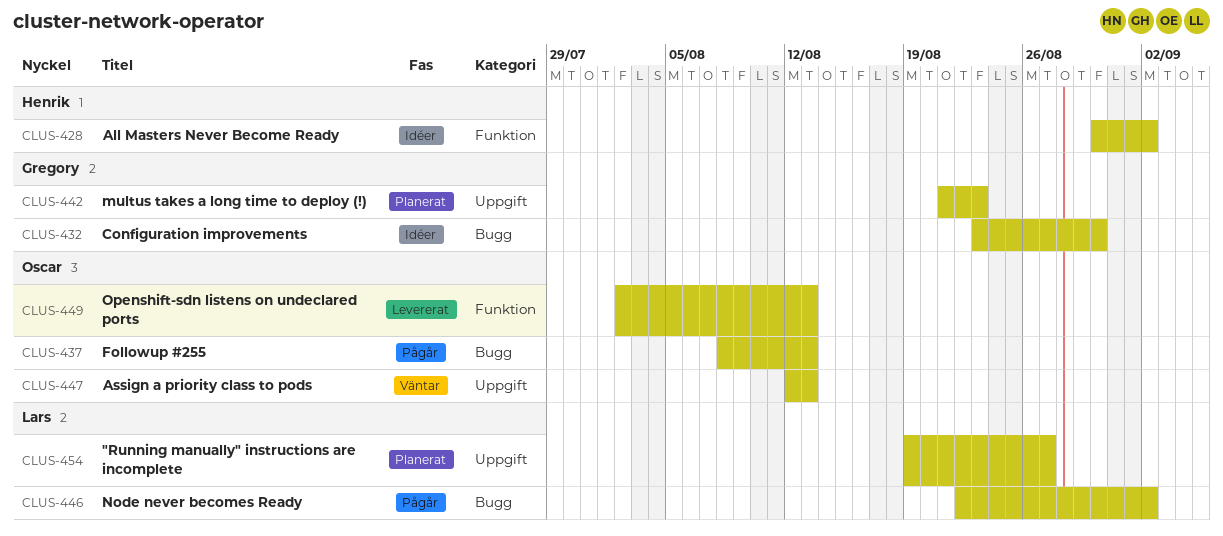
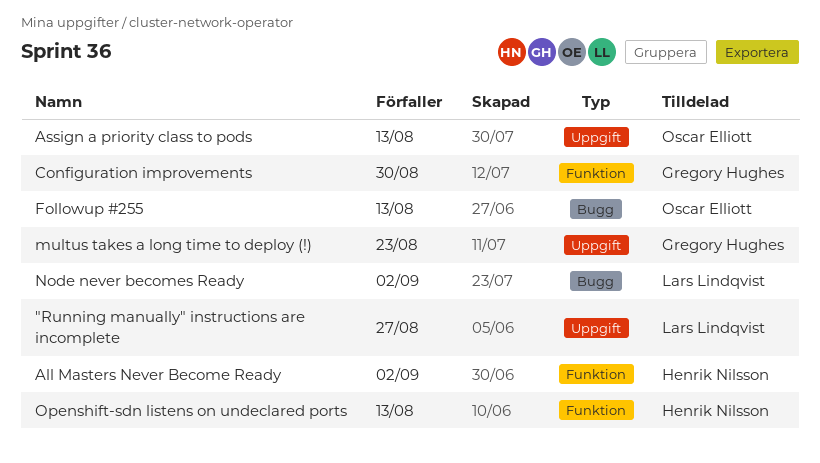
Configuration improvements, label: Bugg -> Funktion
Openshift-sdn listens on undeclared ports, owner: Oscar Elliott -> Henrik Nilsson

